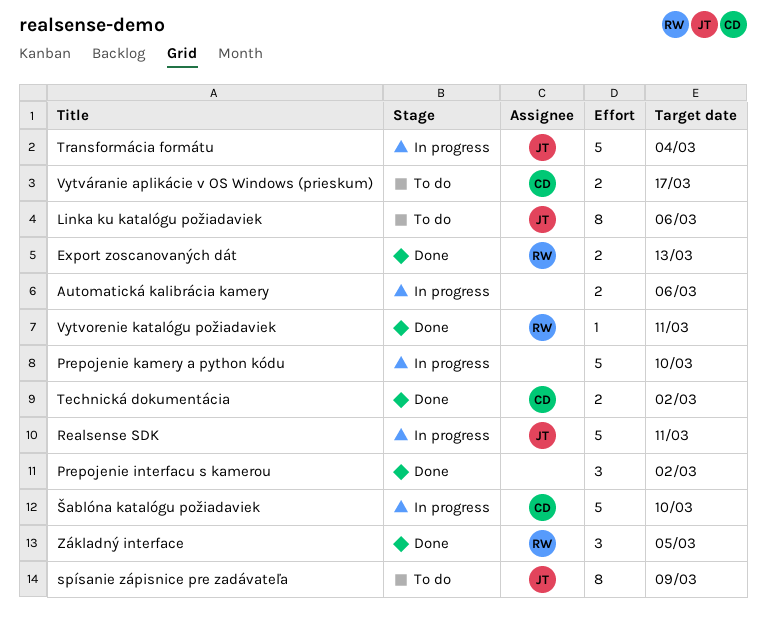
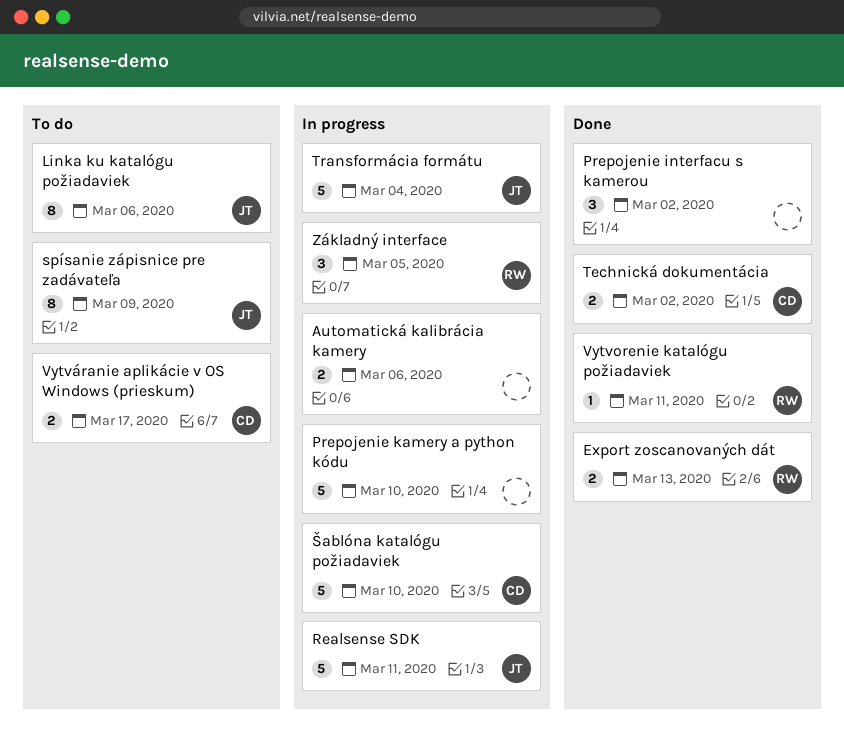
Základný interface, status: Done -> In progress

